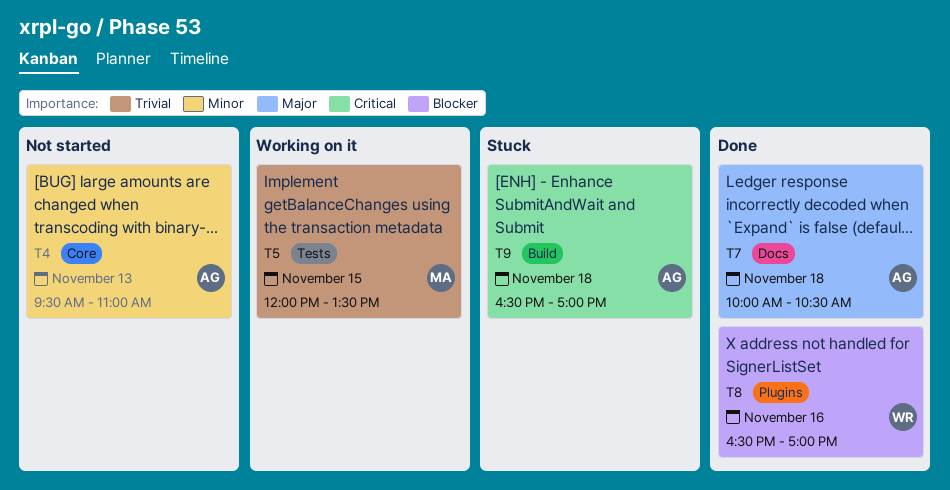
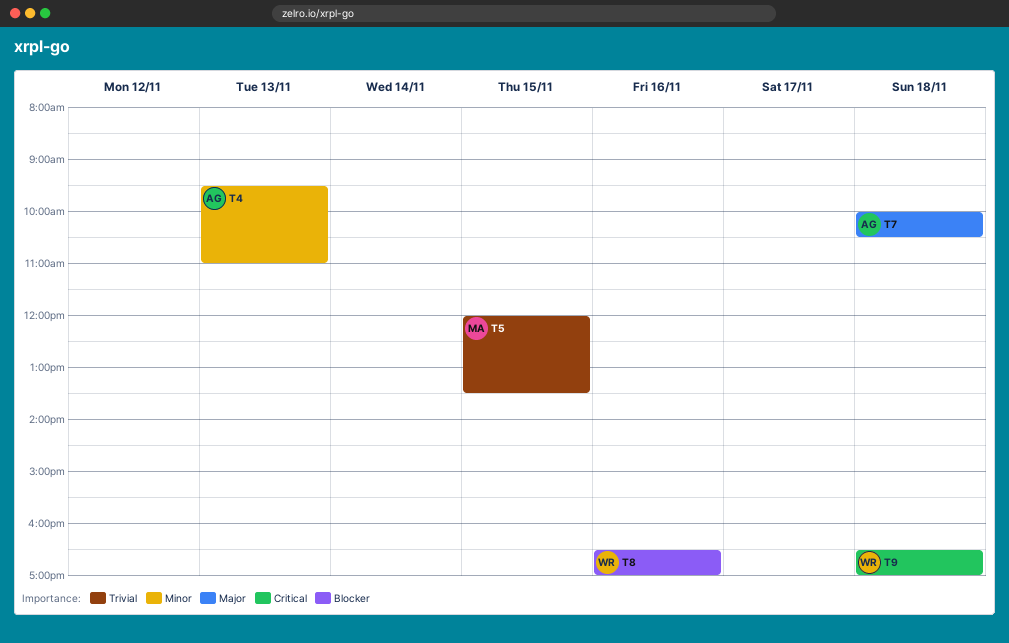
T9, owner: AG -> WR

